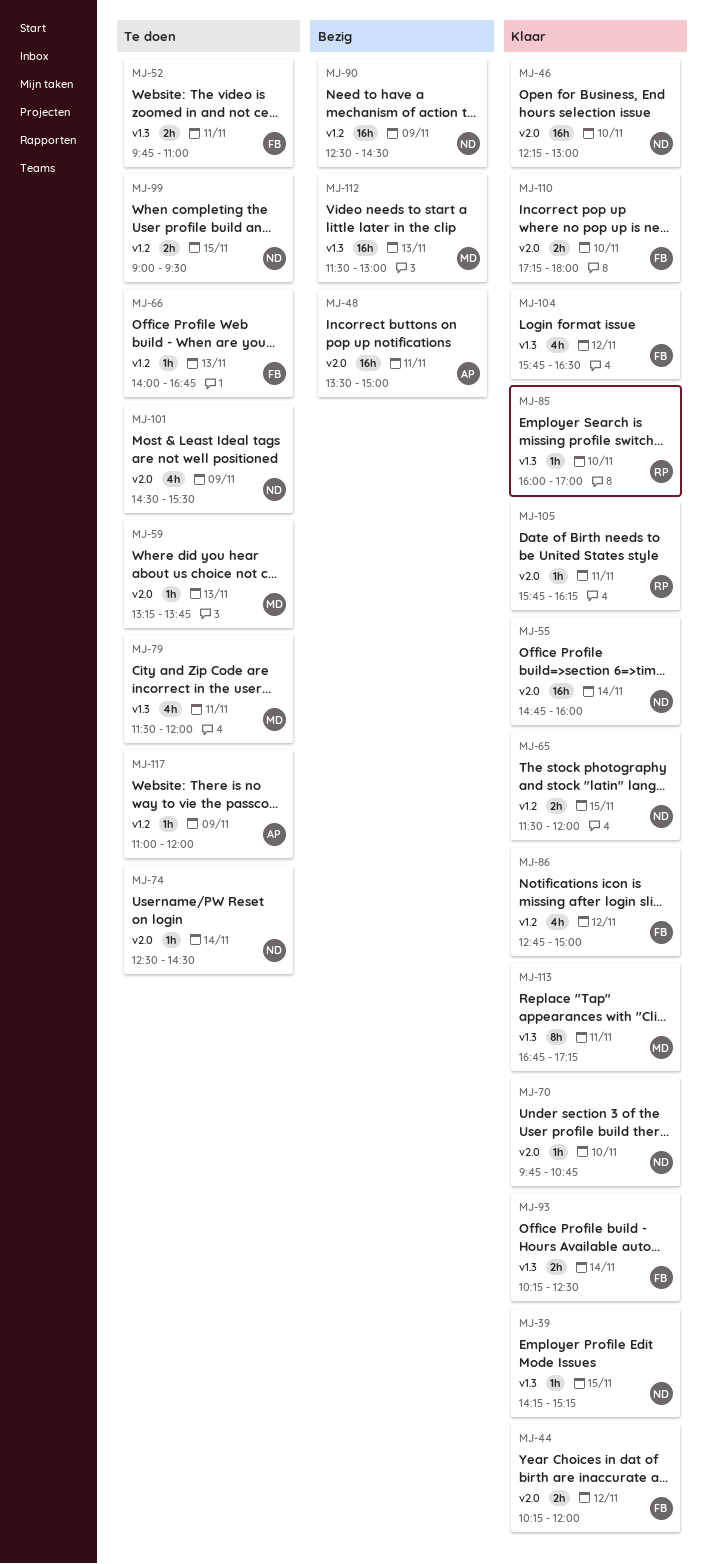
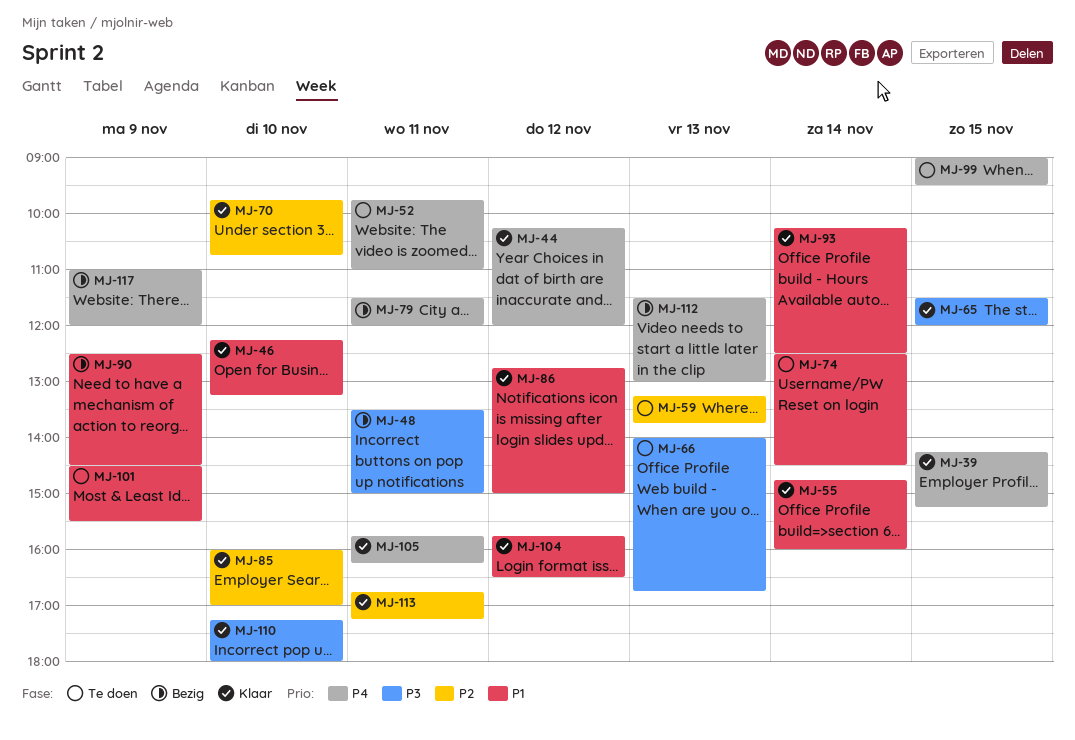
MJ-46, ends: 13:00 -> 13:15
MJ-79, status: Te doen -> Bezig
MJ-117, status: Te doen -> Bezig

